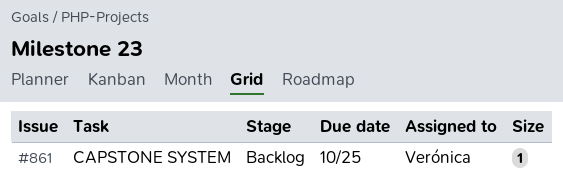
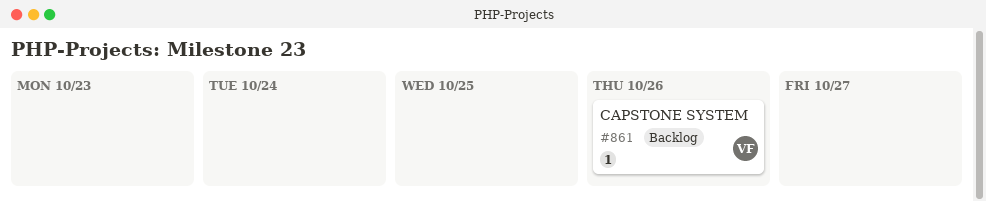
#861, due: Oct 25 -> Oct 26

